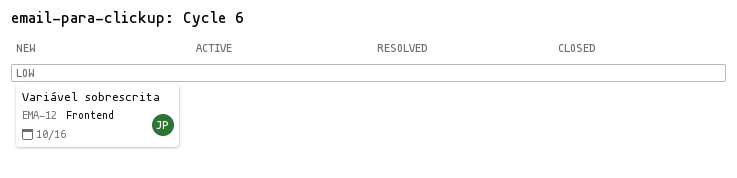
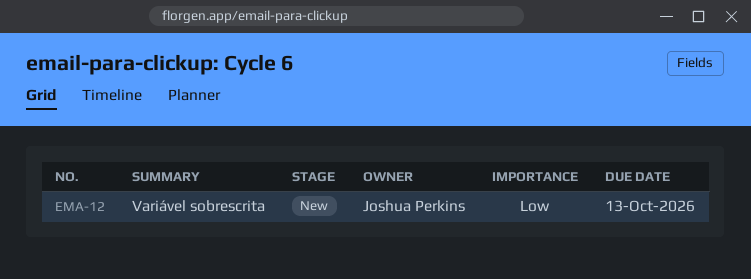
EMA-12, due: Oct 16 -> Oct 13

